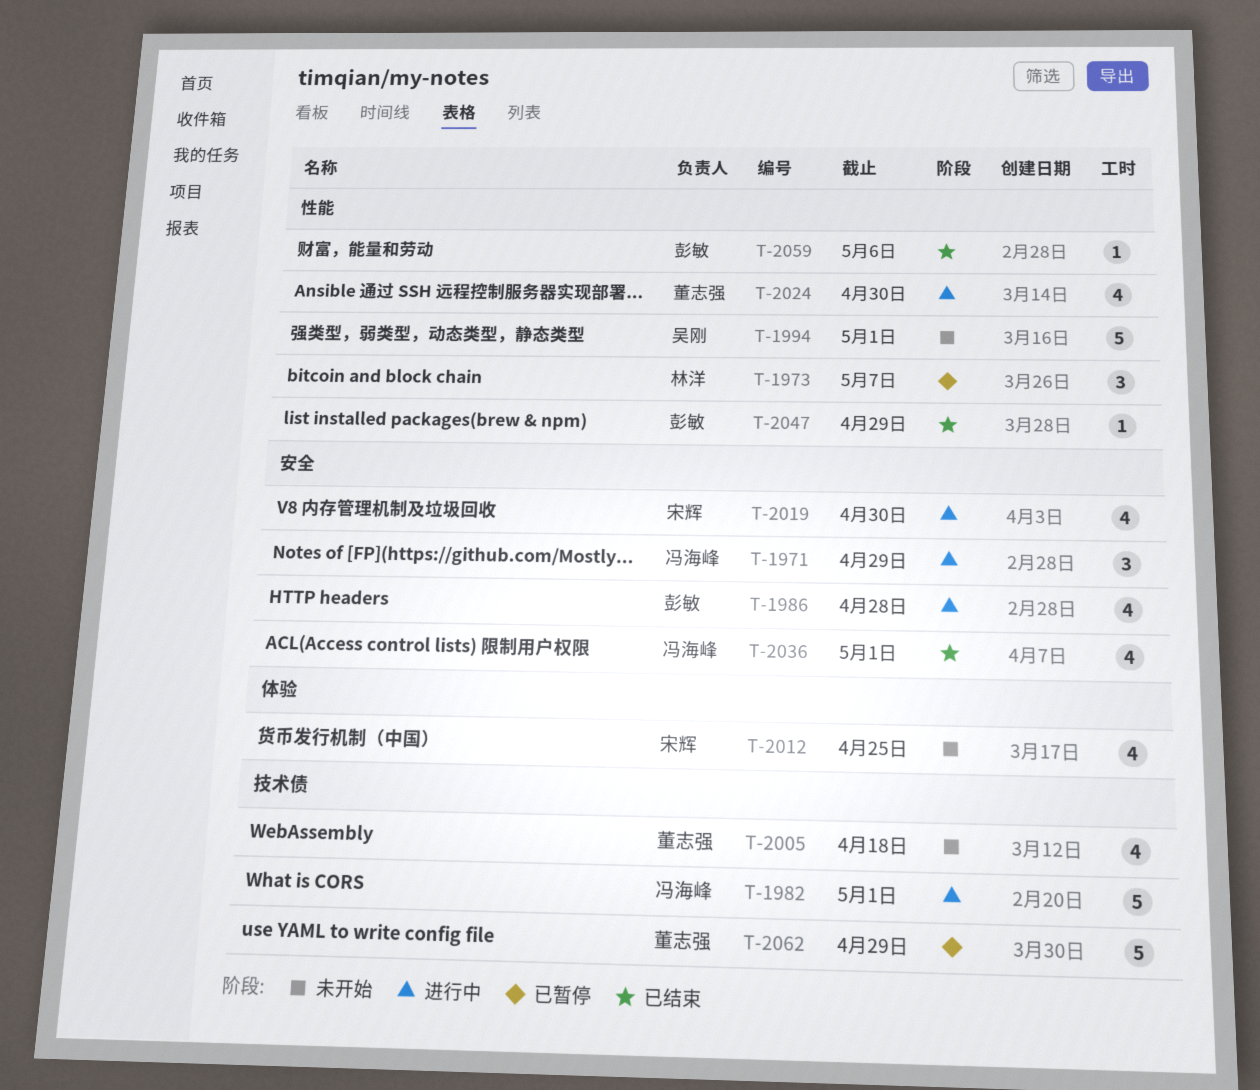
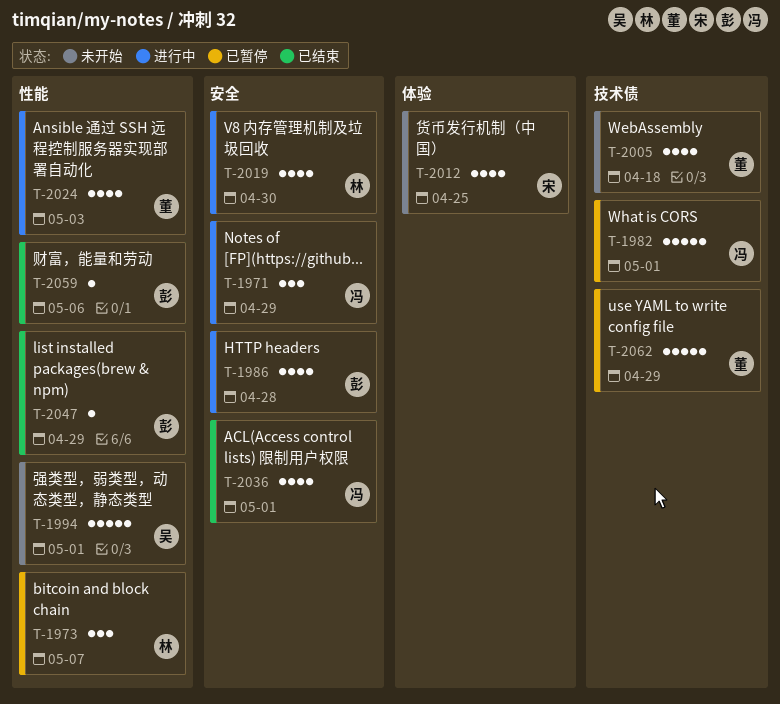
T-1982, status: 进行中 -> 已暂停
T-2019, owner: 宋辉 -> 林洋
T-2024, due: Apr 30 -> May 3

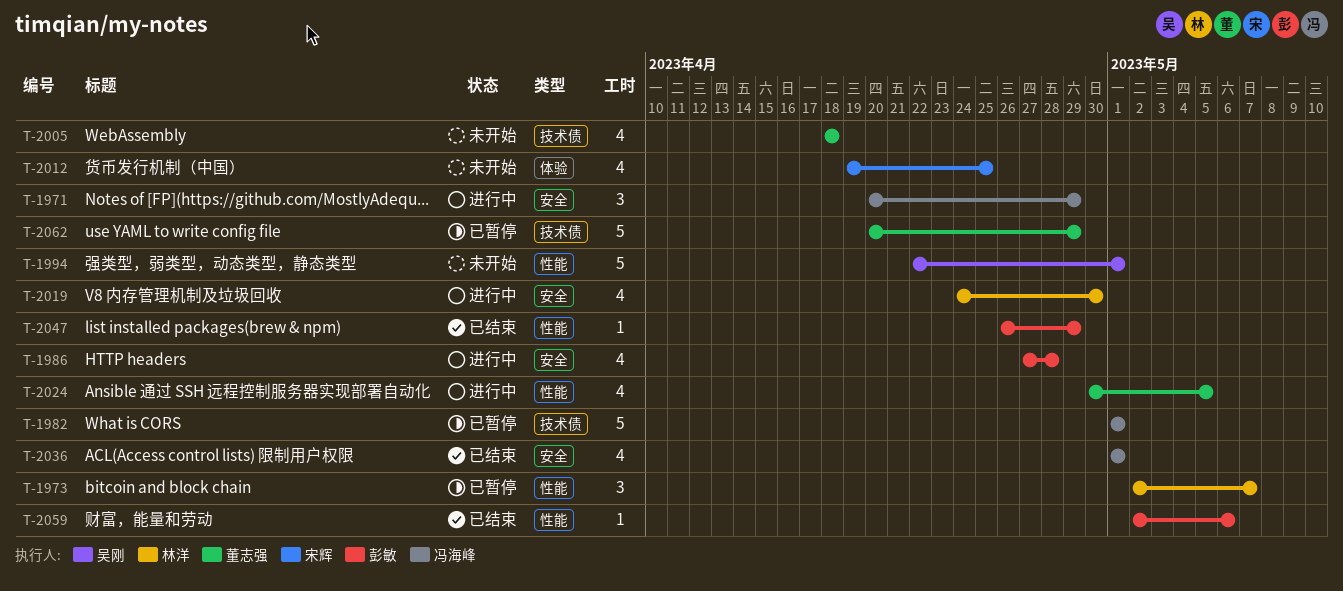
T-2024, due: May 3 -> May 5

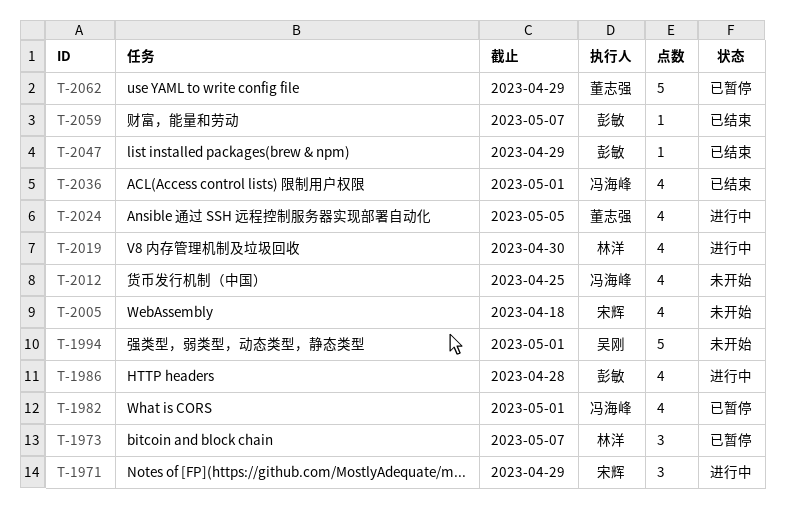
T-1971, owner: 冯海峰 -> 宋辉
T-1982, estimate: 5 -> 4
T-2005, owner: 董志强 -> 宋辉
T-2012, owner: 宋辉 -> 冯海峰
T-2059, due: May 6 -> May 7

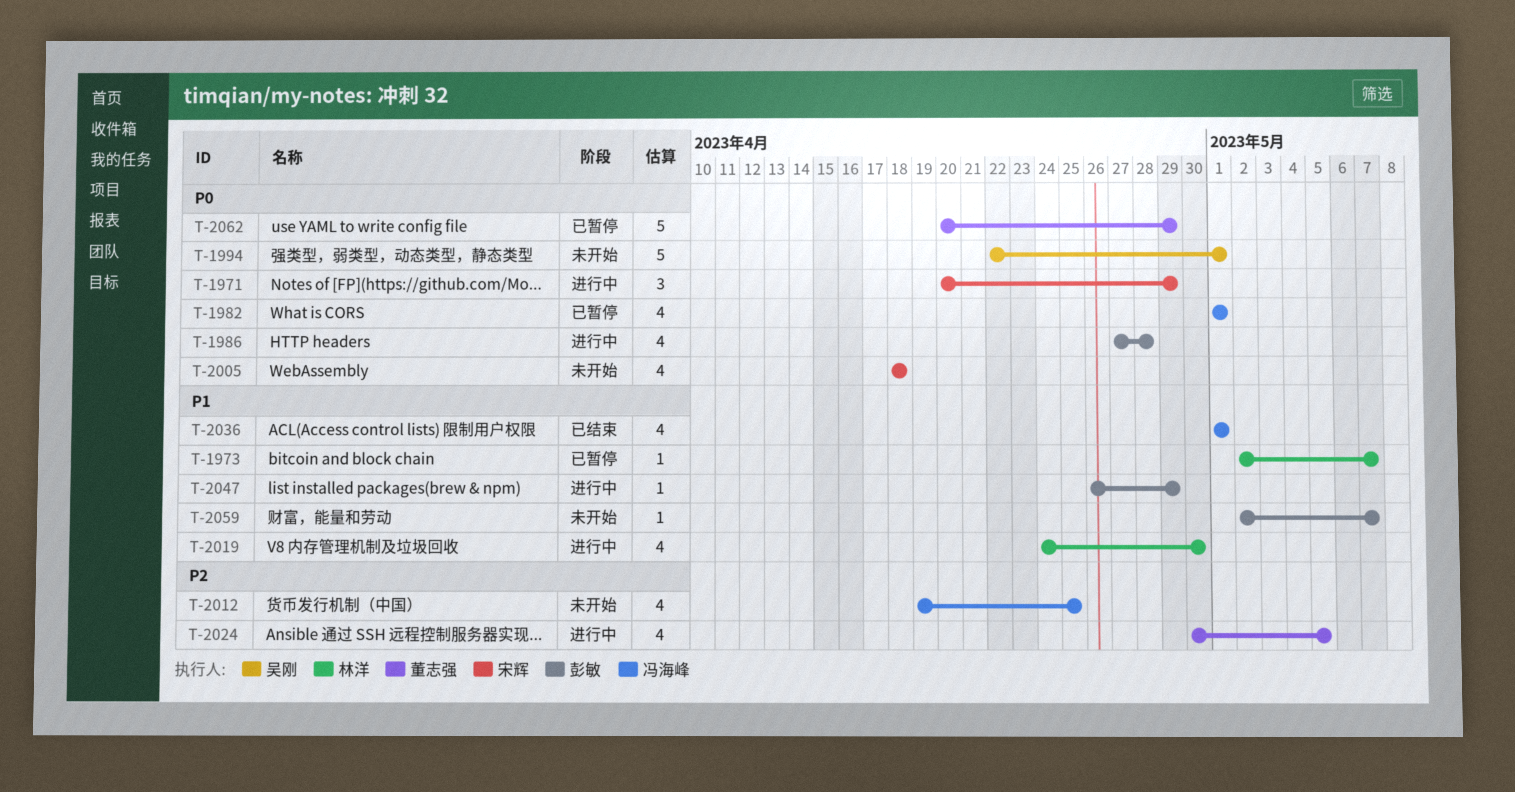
T-1973, estimate: 3 -> 1
T-2047, status: 已结束 -> 进行中
T-2059, status: 已结束 -> 未开始

